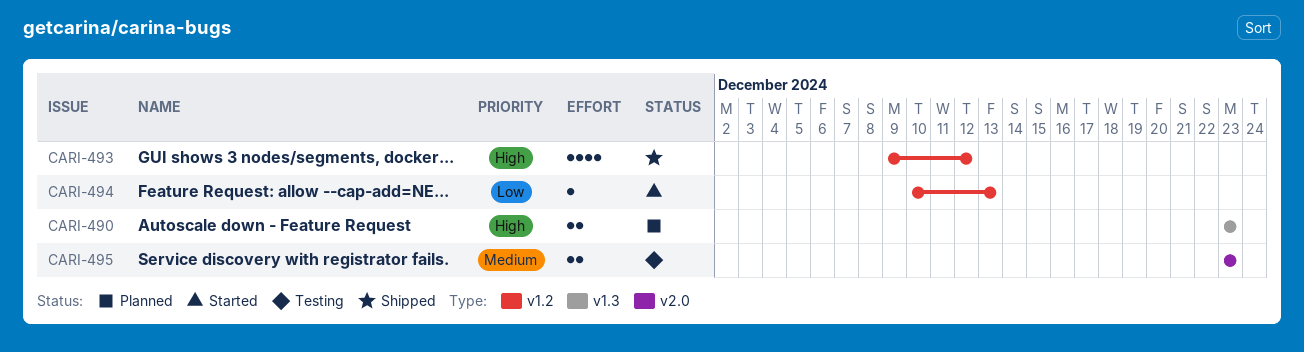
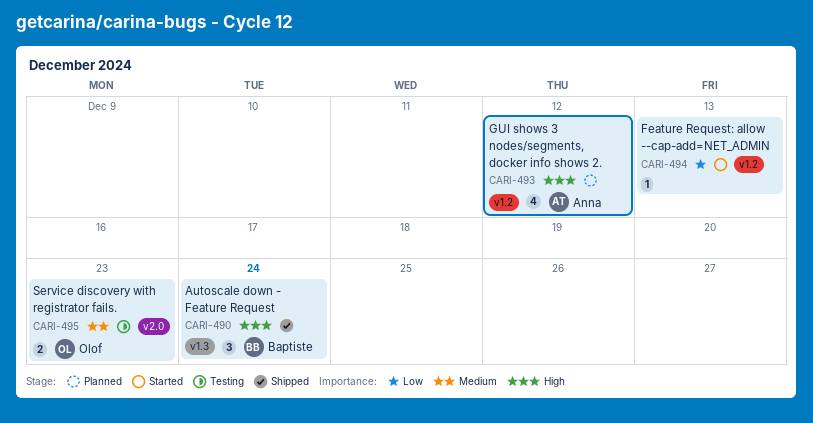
CARI-490, status: Planned -> Shipped
CARI-490, estimate: 2 -> 3
CARI-490, due: Dec 23 -> Dec 24
CARI-493, status: Shipped -> Planned

